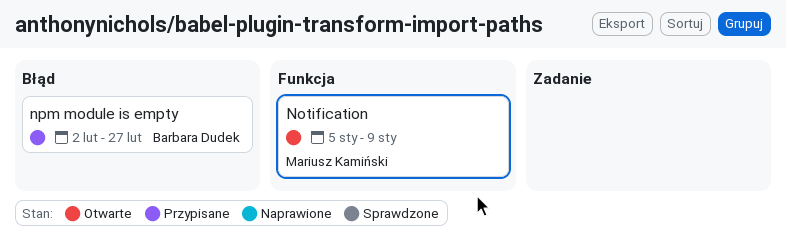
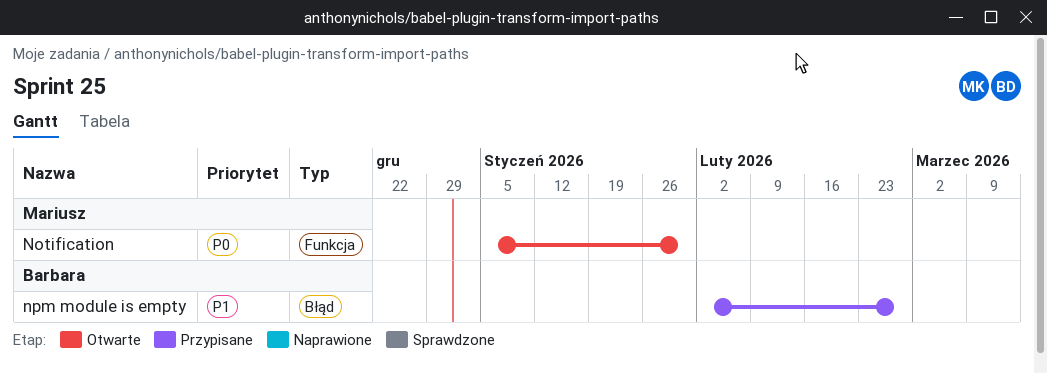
Notification, due: Jan 9 -> Jan 30

